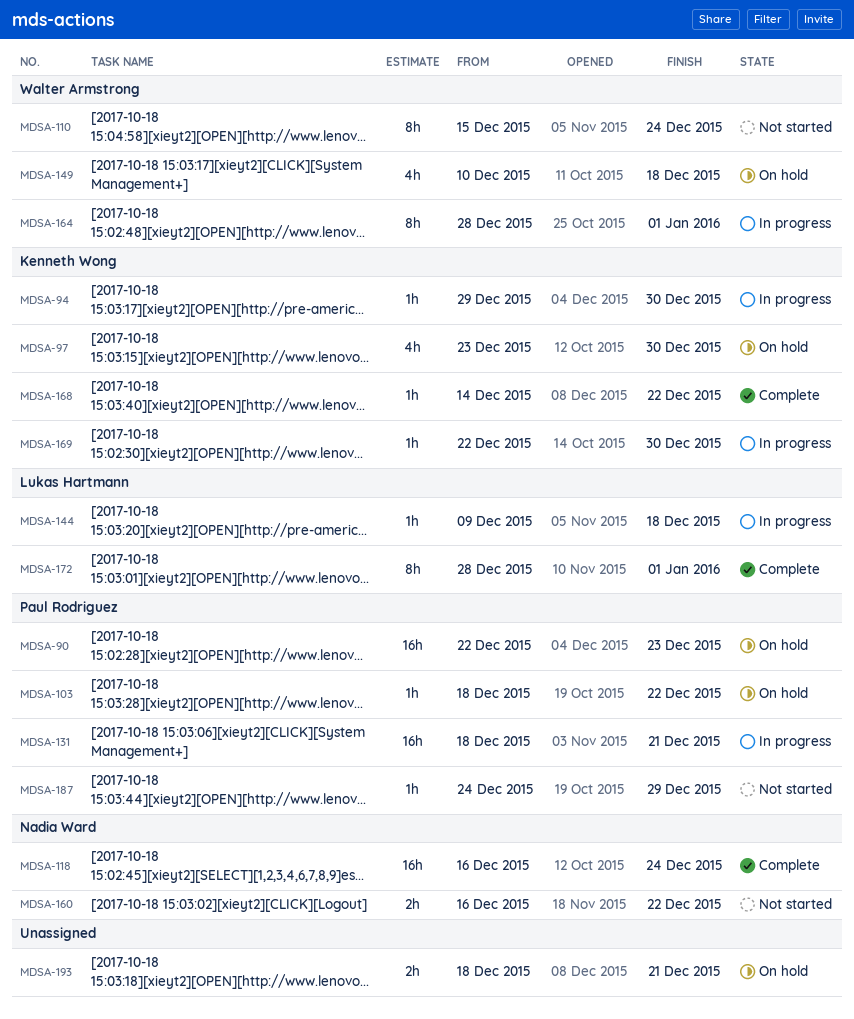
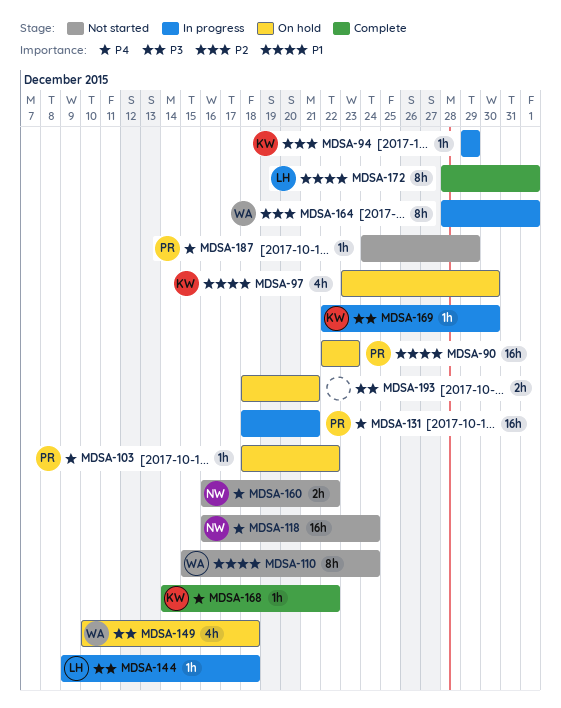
MDSA-94, due: Dec 30 -> Dec 29
MDSA-118, status: Complete -> Not started

